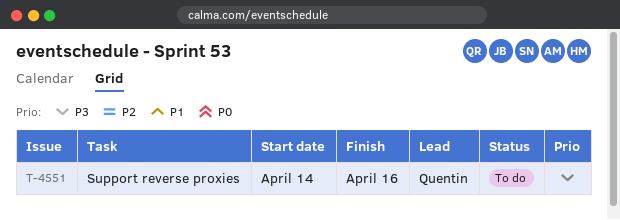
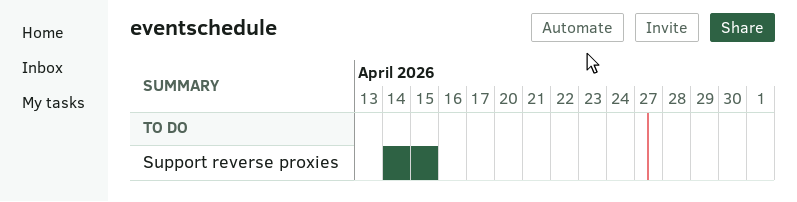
Support reverse proxies, due: Apr 16 -> Apr 15

